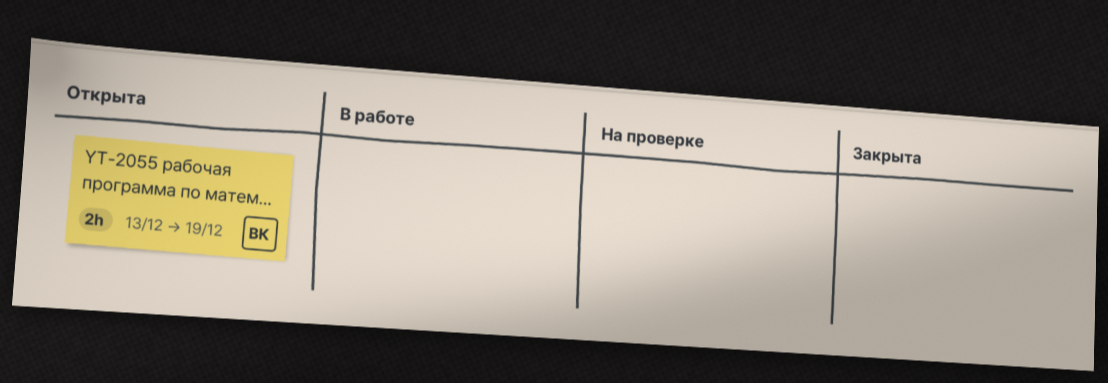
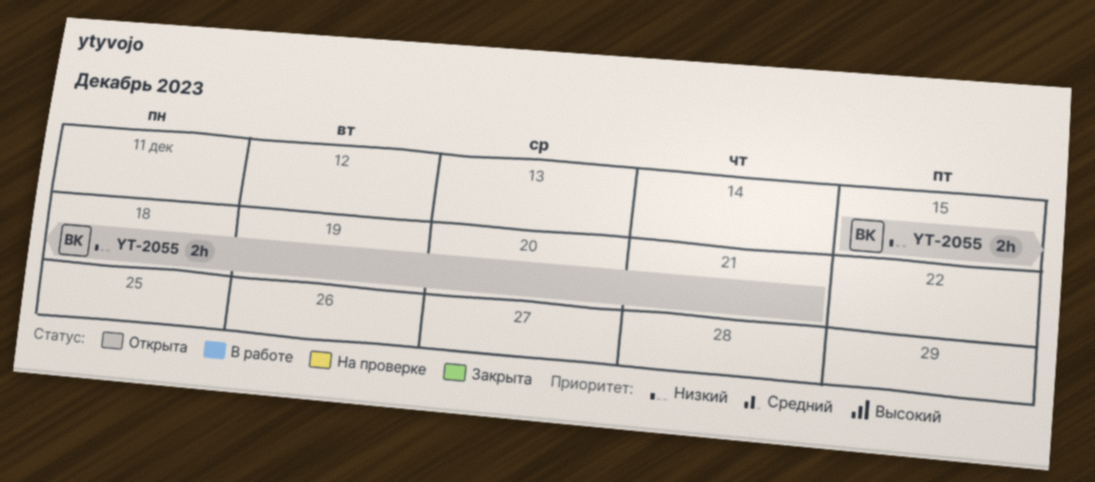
YT-2055, start: Dec 13 -> Dec 15
YT-2055, due: Dec 19 -> Dec 21

